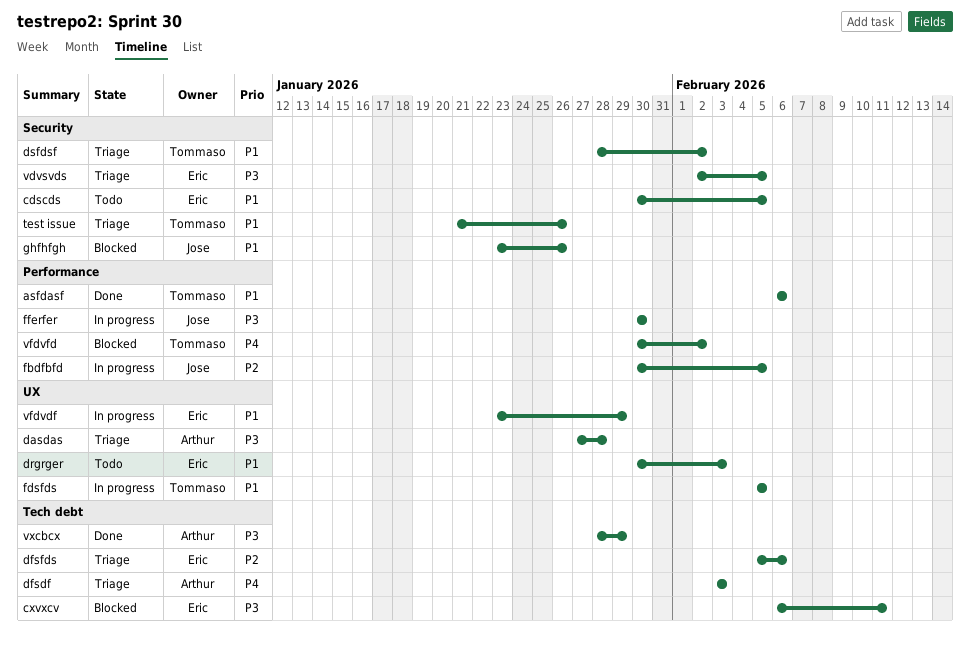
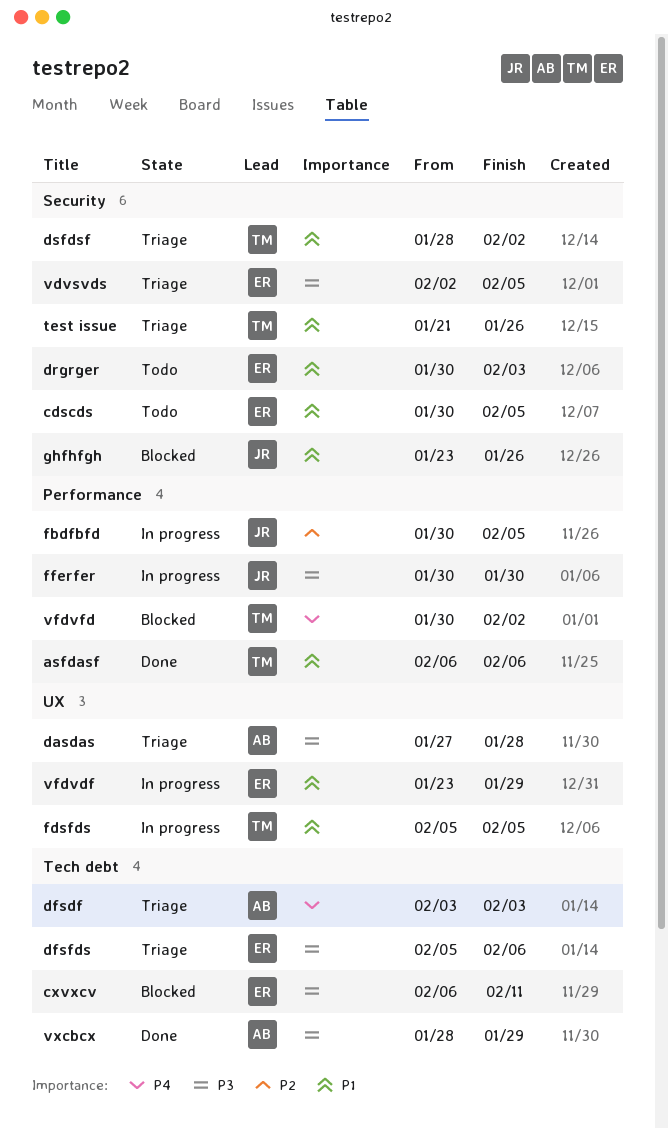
dfsfds, priority: P2 -> P3
drgrger, label: UX -> Security

